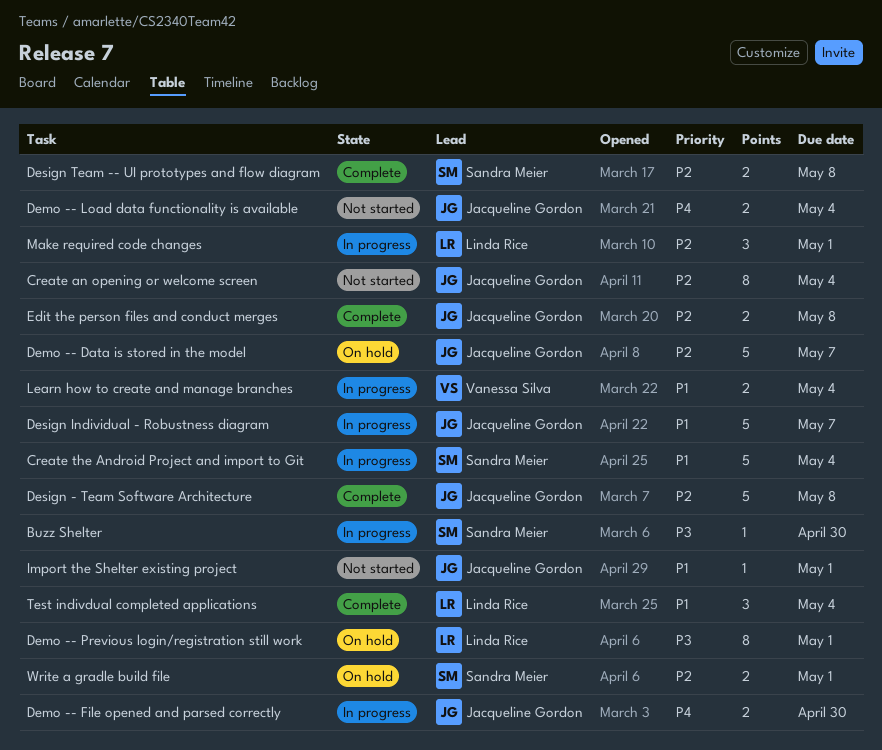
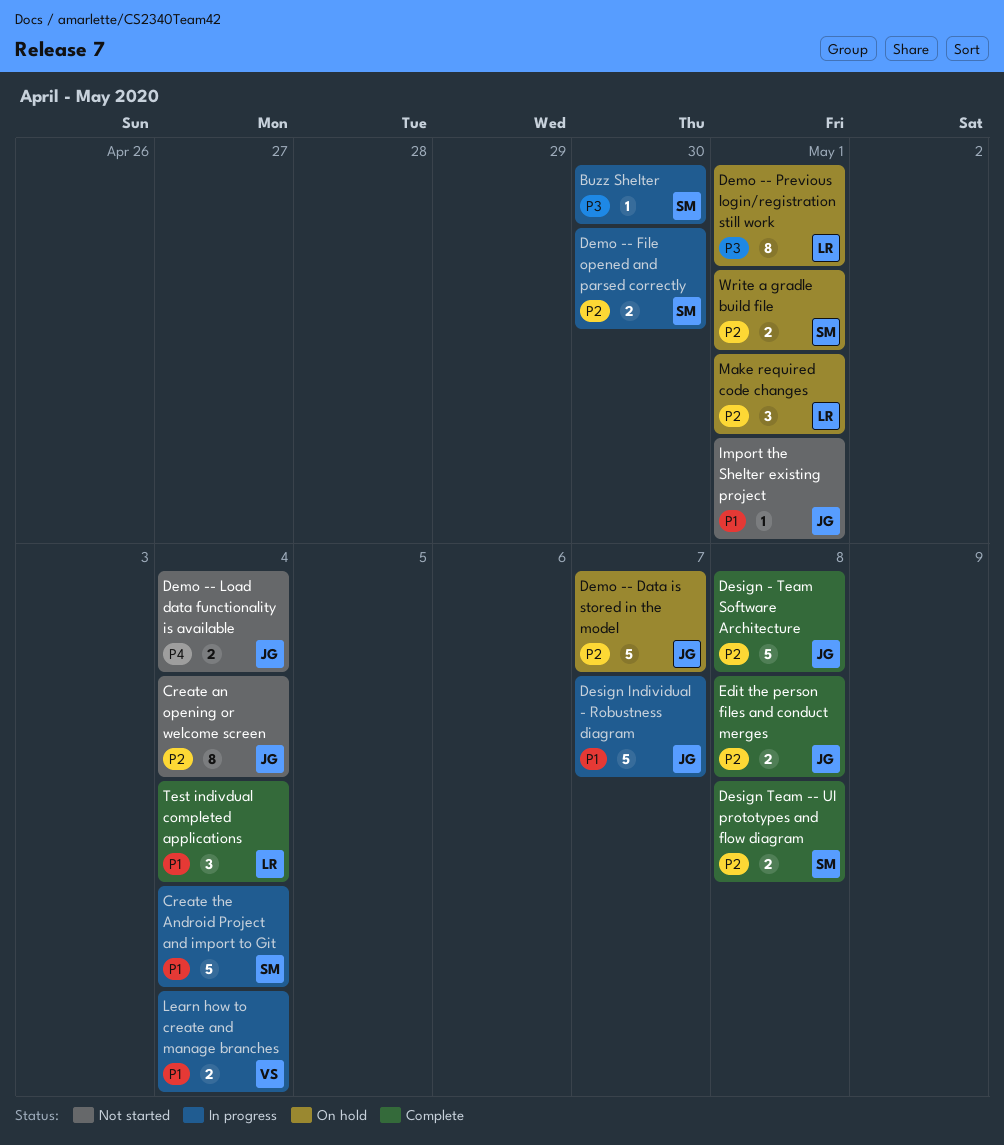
Demo -- File opened and parsed correctly, owner: Jacqueline Gordon -> Sandra Meier
Demo -- File opened and parsed correctly, priority: P4 -> P2
Make required code changes, status: In progress -> On hold

